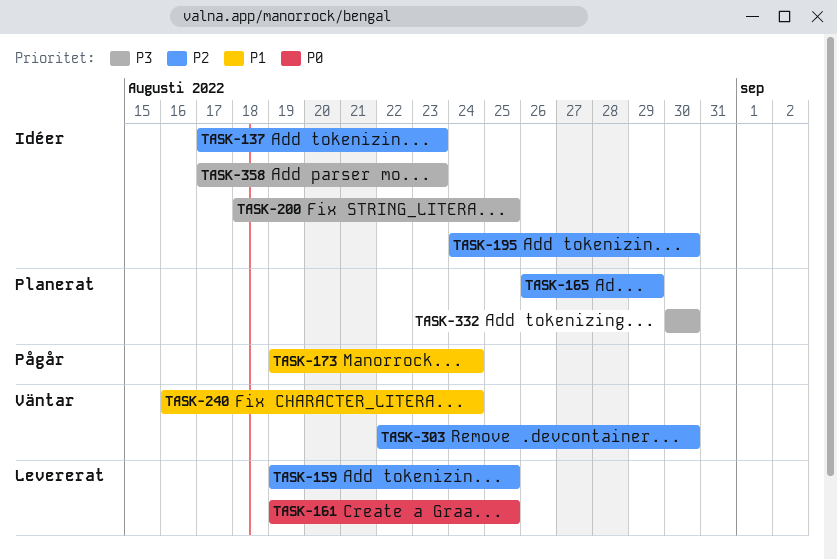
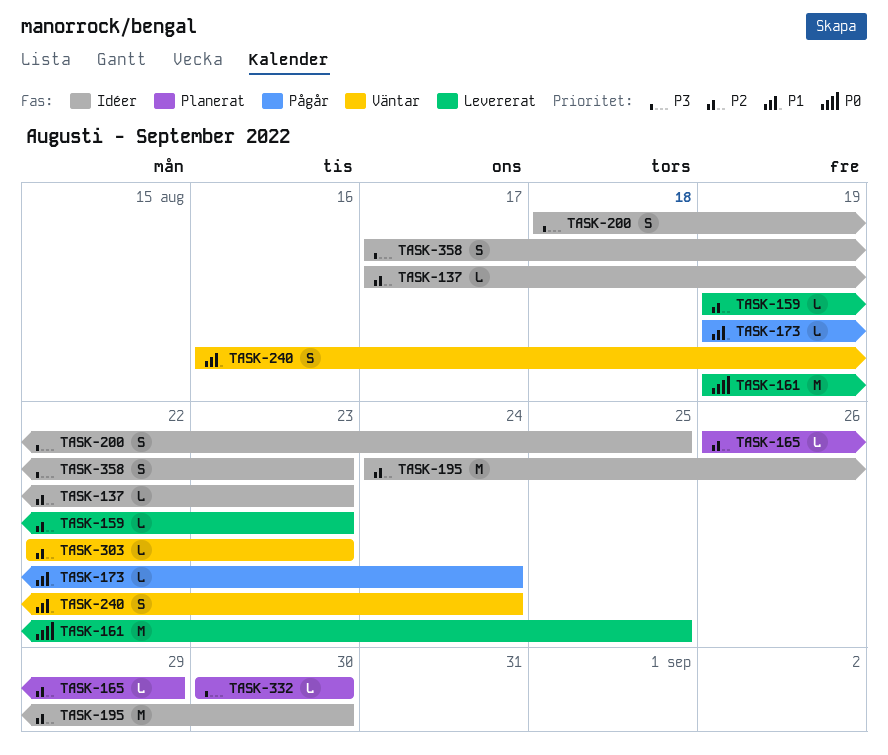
TASK-159, due: Aug 25 -> Aug 23
TASK-303, due: Aug 30 -> Aug 23

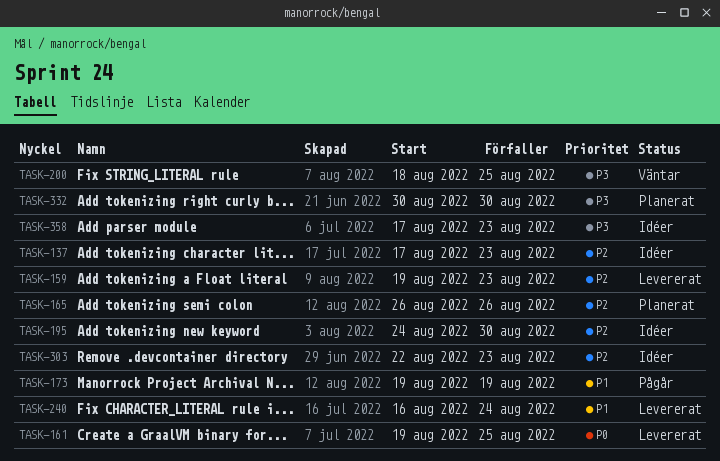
TASK-165, due: Aug 29 -> Aug 26
TASK-173, due: Aug 24 -> Aug 19
TASK-200, status: Idéer -> Väntar
TASK-240, status: Väntar -> Levererat
TASK-303, status: Väntar -> Idéer

